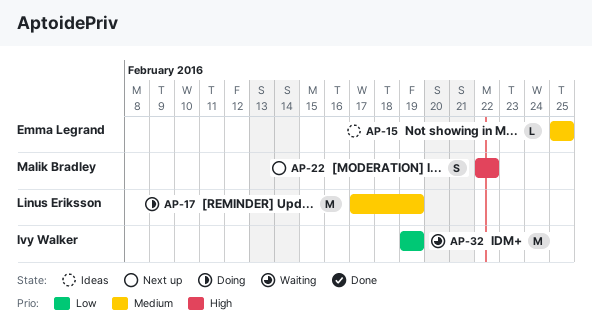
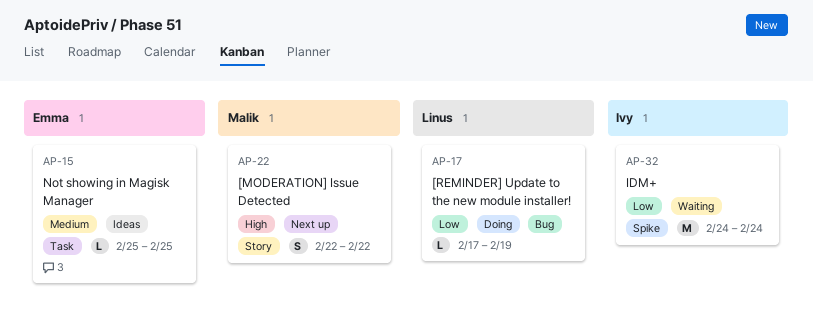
AP-17, priority: Medium -> Low
AP-17, estimate: M -> L
AP-32, start: Feb 19 -> Feb 24
AP-32, due: Feb 19 -> Feb 24

